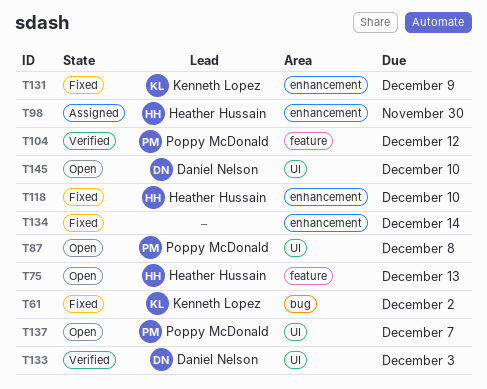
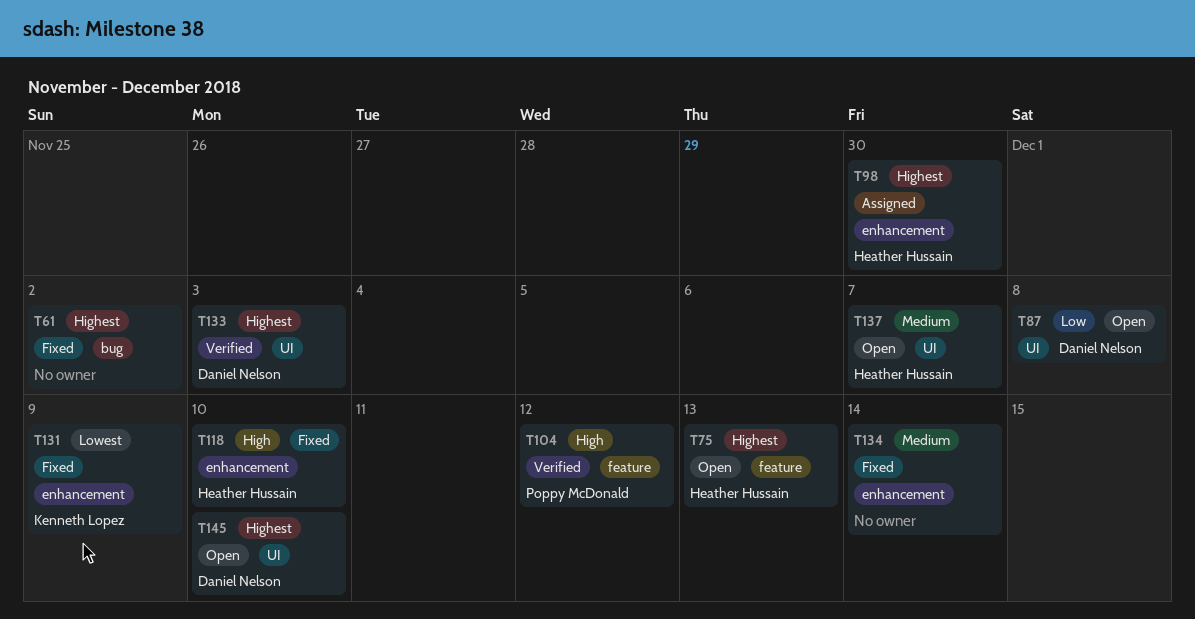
T61, owner: Kenneth Lopez -> none
T87, owner: Poppy McDonald -> Daniel Nelson
T137, owner: Poppy McDonald -> Heather Hussain

